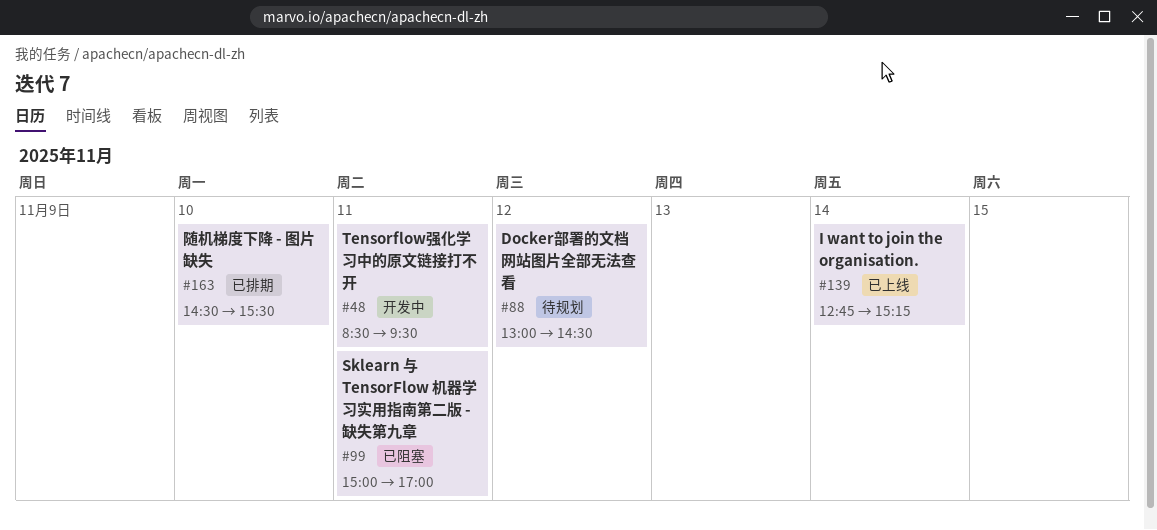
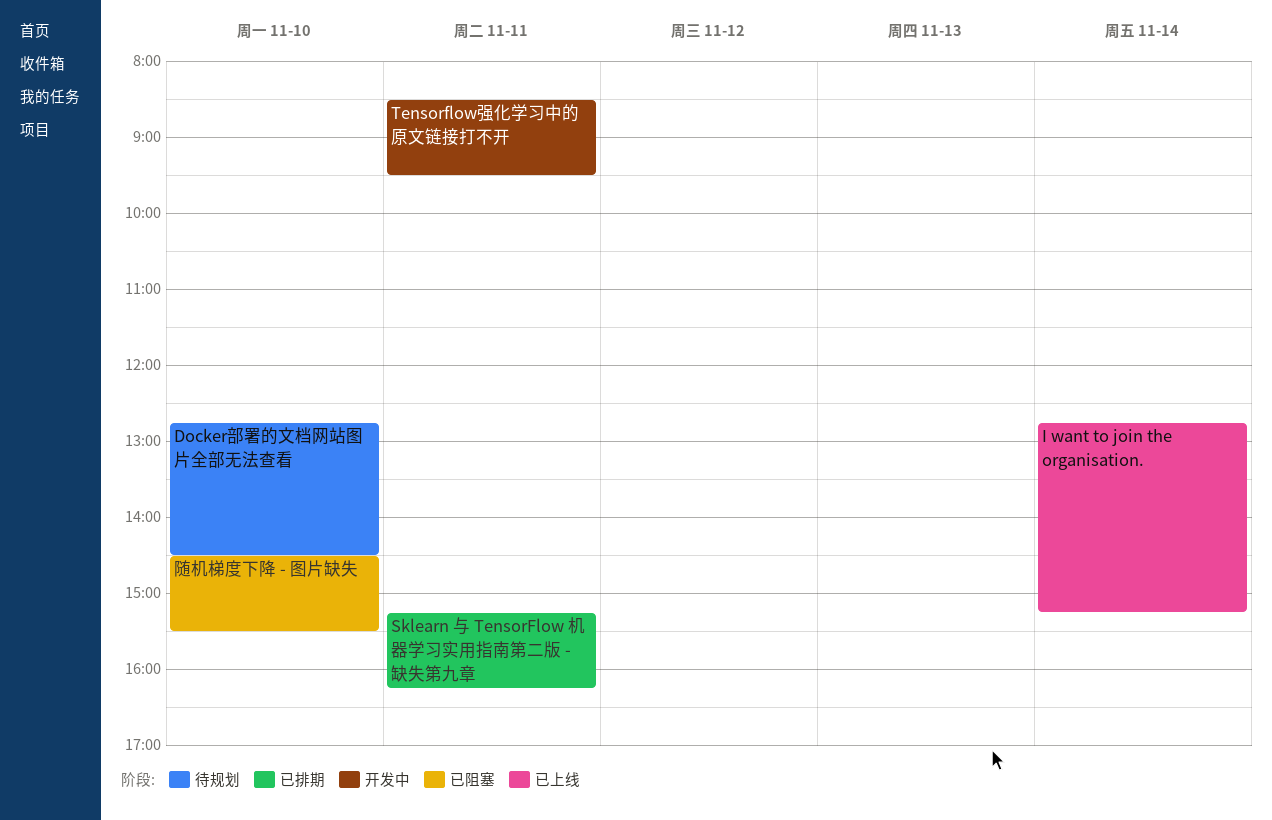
Docker部署的文档网站图片全部无法查看, day: Nov 12 -> Nov 10
Docker部署的文档网站图片全部无法查看, begins: 13:00 -> 12:45
Sklearn 与 TensorFlow 机器学习实用指南第二版 - 缺失第九章, status: 已阻塞 -> 已排期
Sklearn 与 TensorFlow 机器学习实用指南第二版 - 缺失第九章, begins: 15:00 -> 15:15
Sklearn 与 TensorFlow 机器学习实用指南第二版 - 缺失第九章, ends: 17:00 -> 16:15
随机梯度下降 - 图片缺失, status: 已排期 -> 已阻塞

